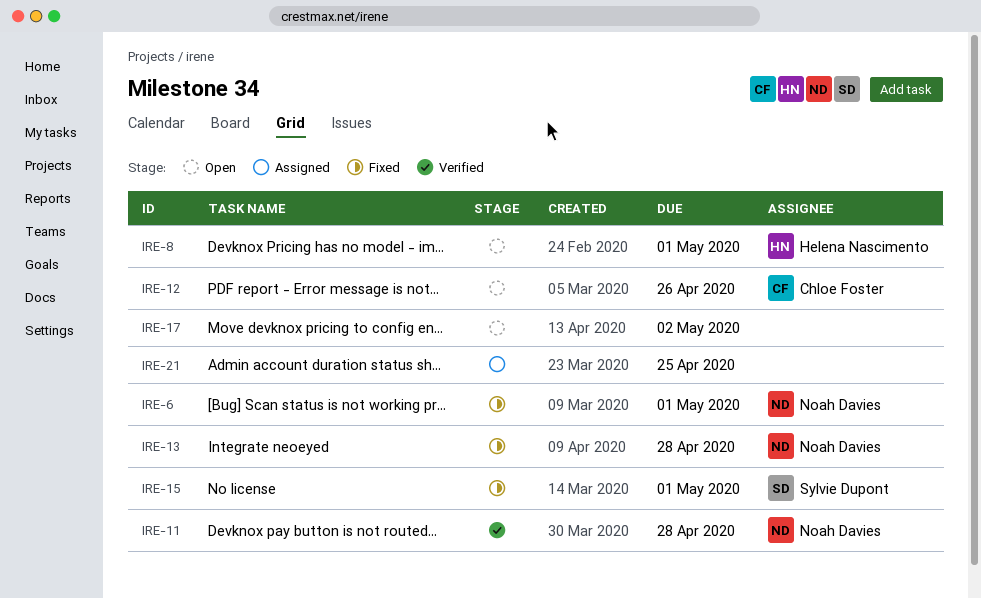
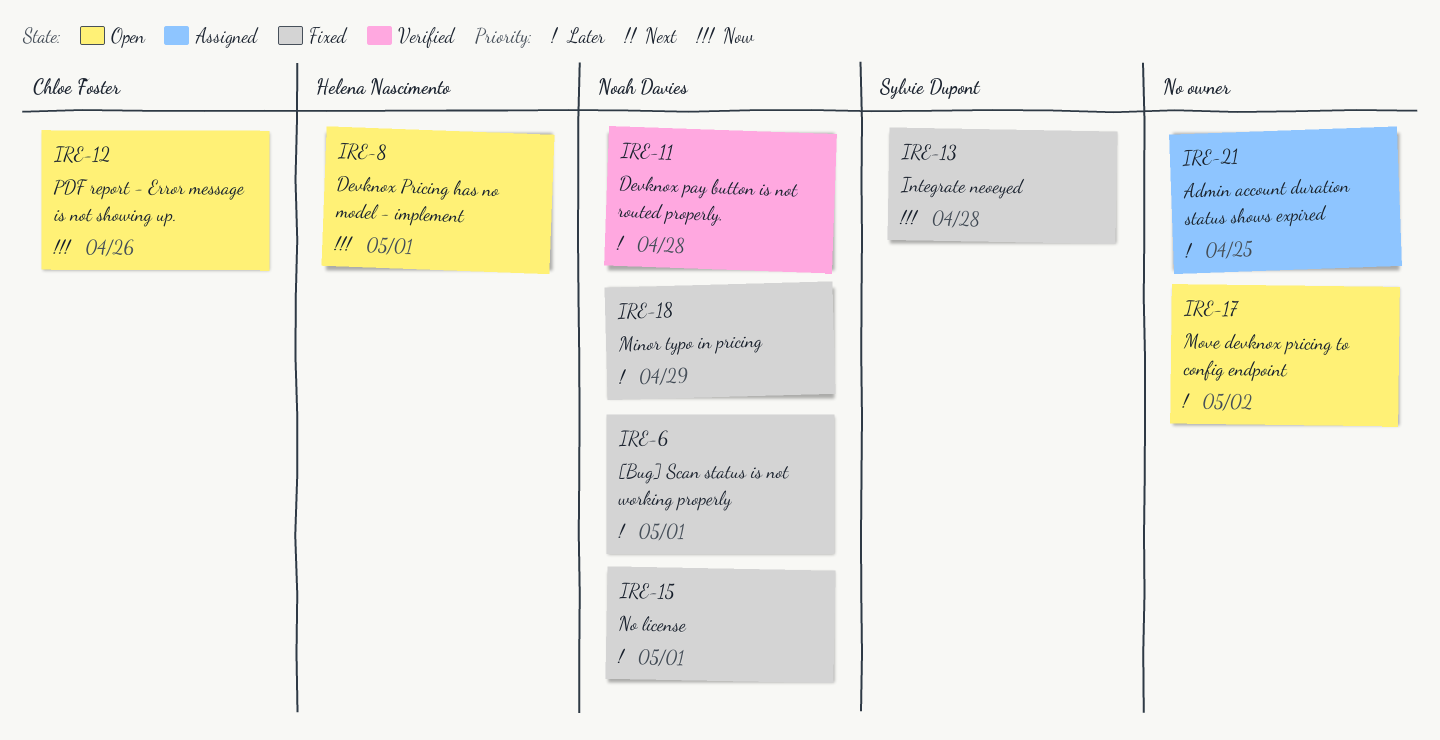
IRE-13, owner: Noah Davies -> Sylvie Dupont
IRE-15, owner: Sylvie Dupont -> Noah Davies
IRE-18: none -> present

